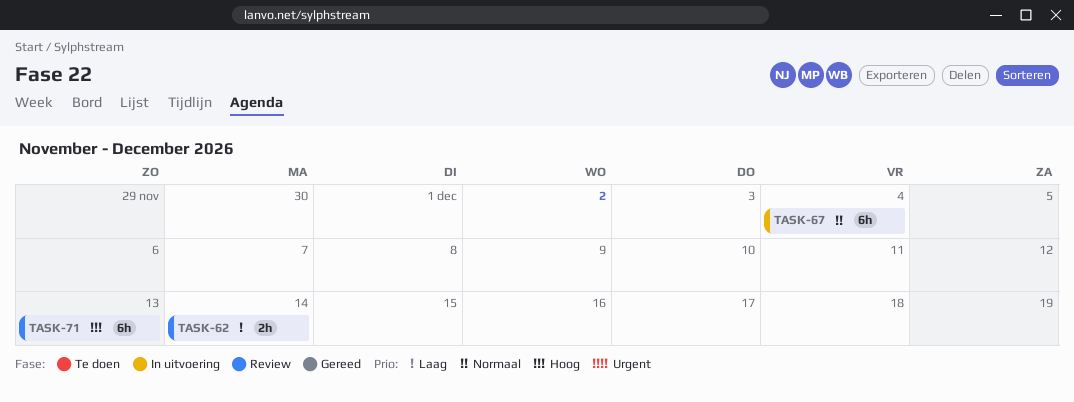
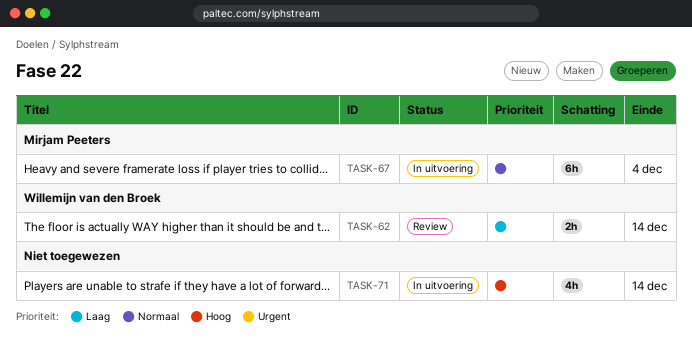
TASK-71, status: Review -> In uitvoering
TASK-71, estimate: 6h -> 4h
TASK-71, due: Dec 13 -> Dec 14

